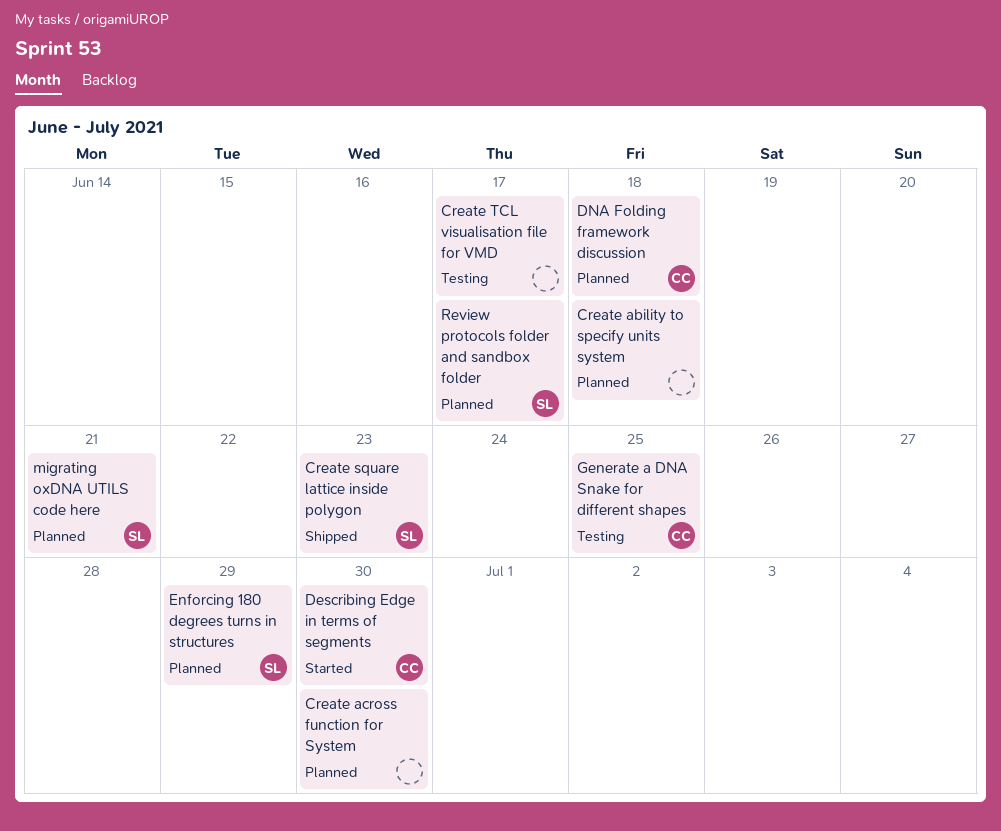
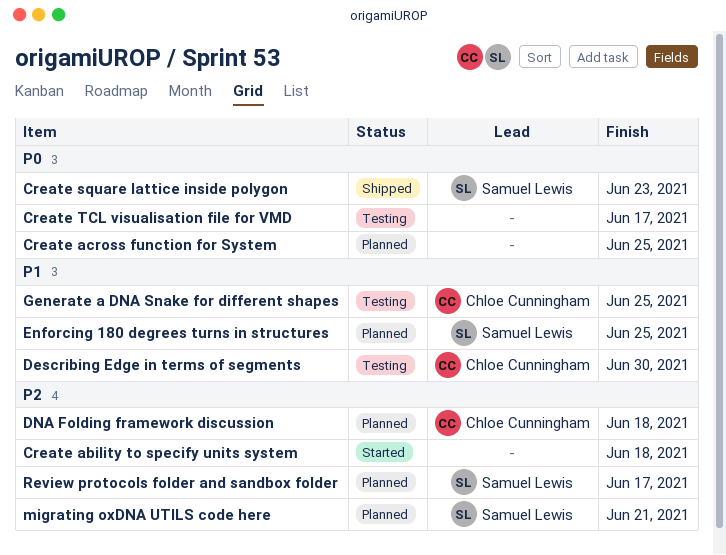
Create ability to specify units system, status: Planned -> Started
Create across function for System, due: Jun 30 -> Jun 25
Describing Edge in terms of segments, status: Started -> Testing
Enforcing 180 degrees turns in structures, due: Jun 29 -> Jun 25

